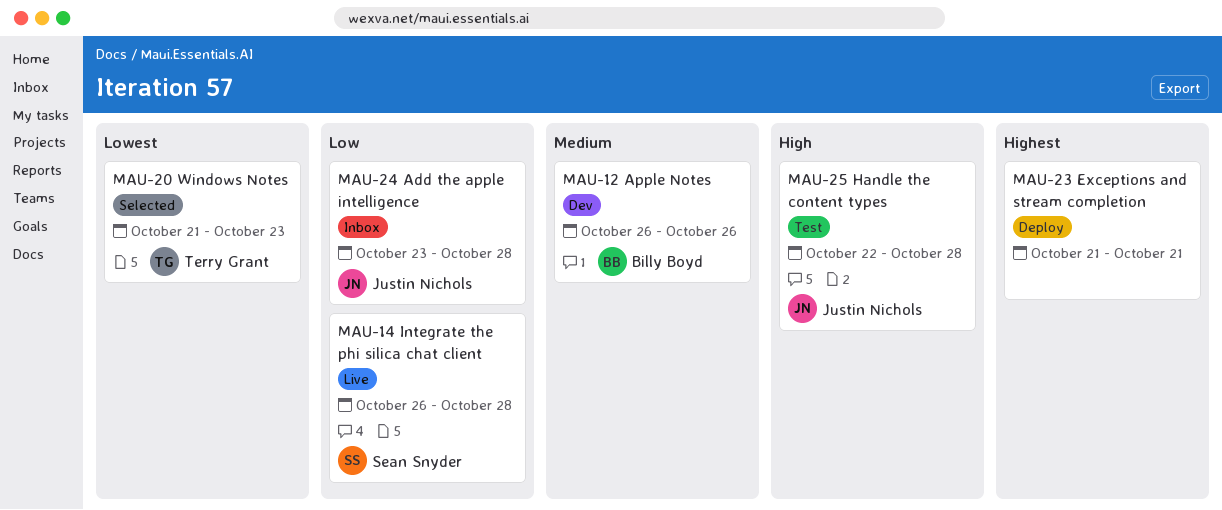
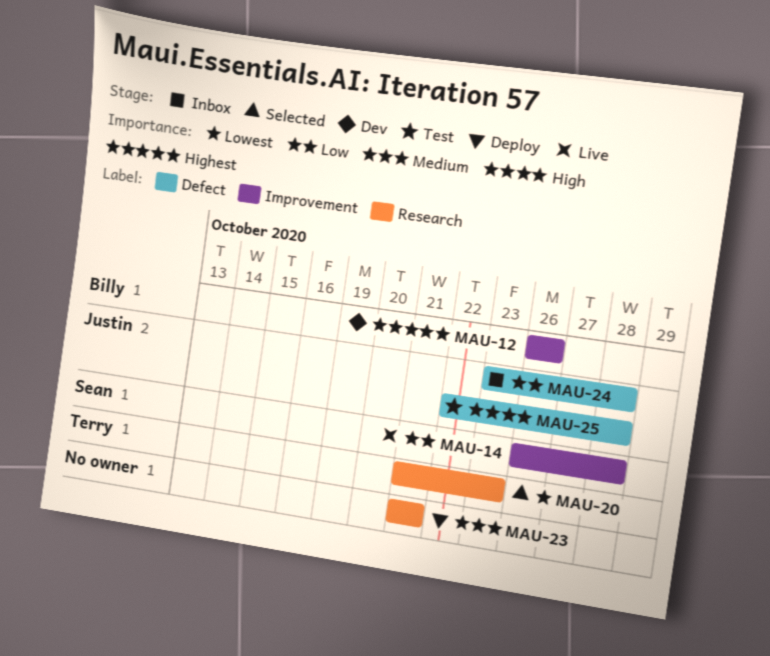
MAU-12, priority: Medium -> Highest
MAU-23, priority: Highest -> Medium

